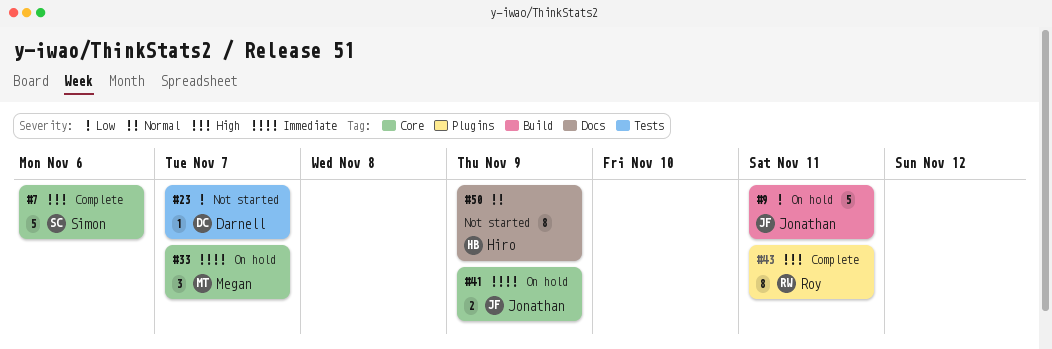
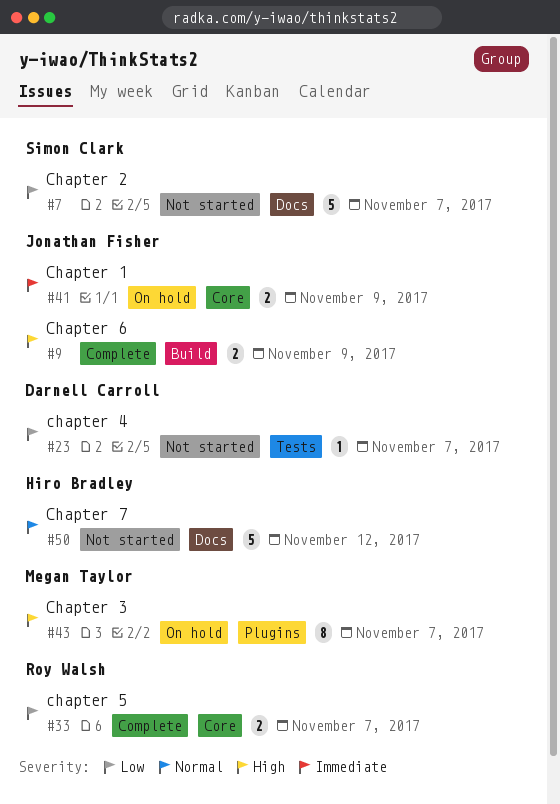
#7, status: Complete -> Not started
#7, priority: High -> Low
#7, label: Core -> Docs
#7, due: Nov 6 -> Nov 7
#9, status: On hold -> Complete
#9, priority: Low -> High
#9, estimate: 5 -> 2
#9, due: Nov 11 -> Nov 9
#33, status: On hold -> Complete
#33, owner: Megan Taylor -> Roy Walsh
#33, priority: Immediate -> Low
#33, estimate: 3 -> 2
#43, status: Complete -> On hold
#43, owner: Roy Walsh -> Megan Taylor
#43, due: Nov 11 -> Nov 7
#50, estimate: 8 -> 5
#50, due: Nov 9 -> Nov 12

